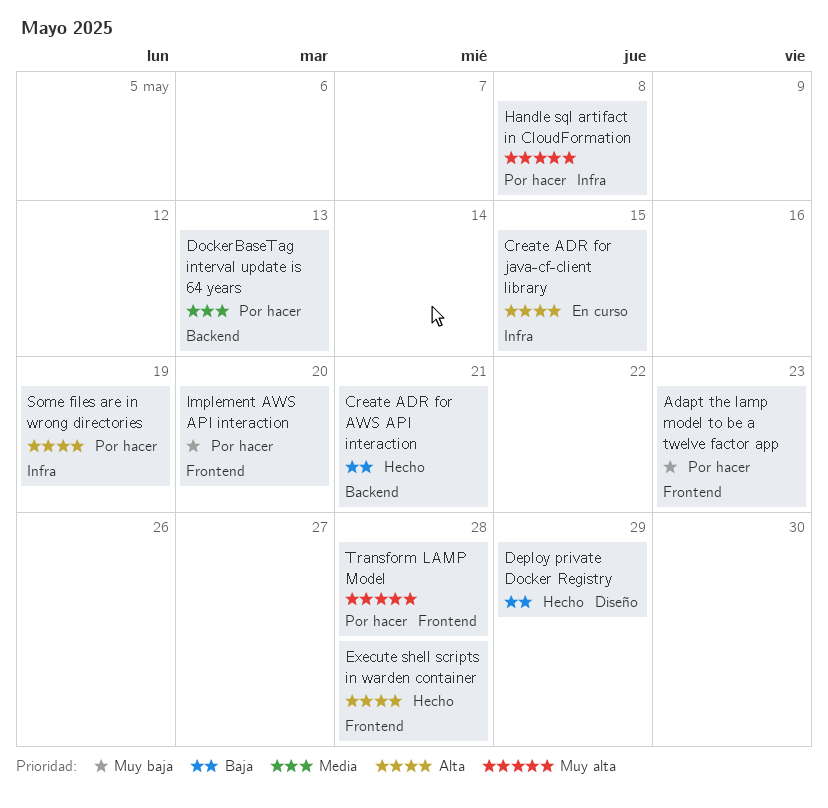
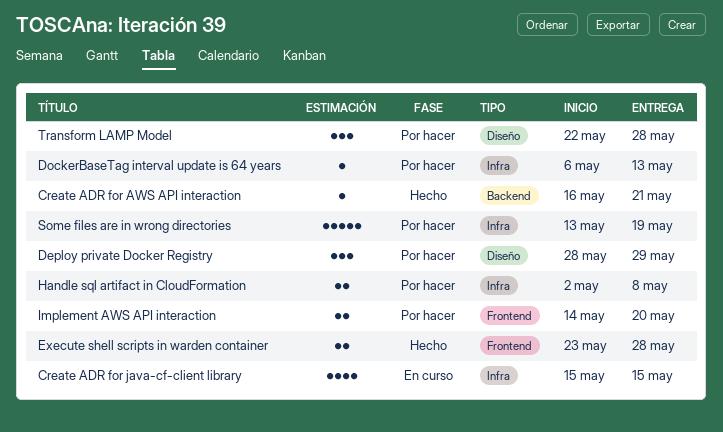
Adapt the lamp model to be a twelve factor app: present -> none
Deploy private Docker Registry, status: Hecho -> Por hacer
DockerBaseTag interval update is 64 years, label: Backend -> Infra
Transform LAMP Model, label: Frontend -> Diseño

